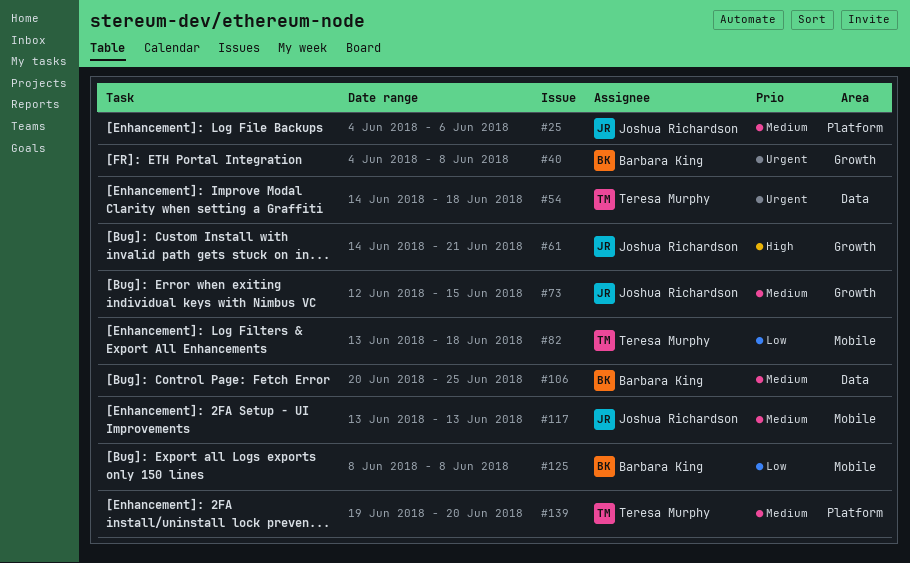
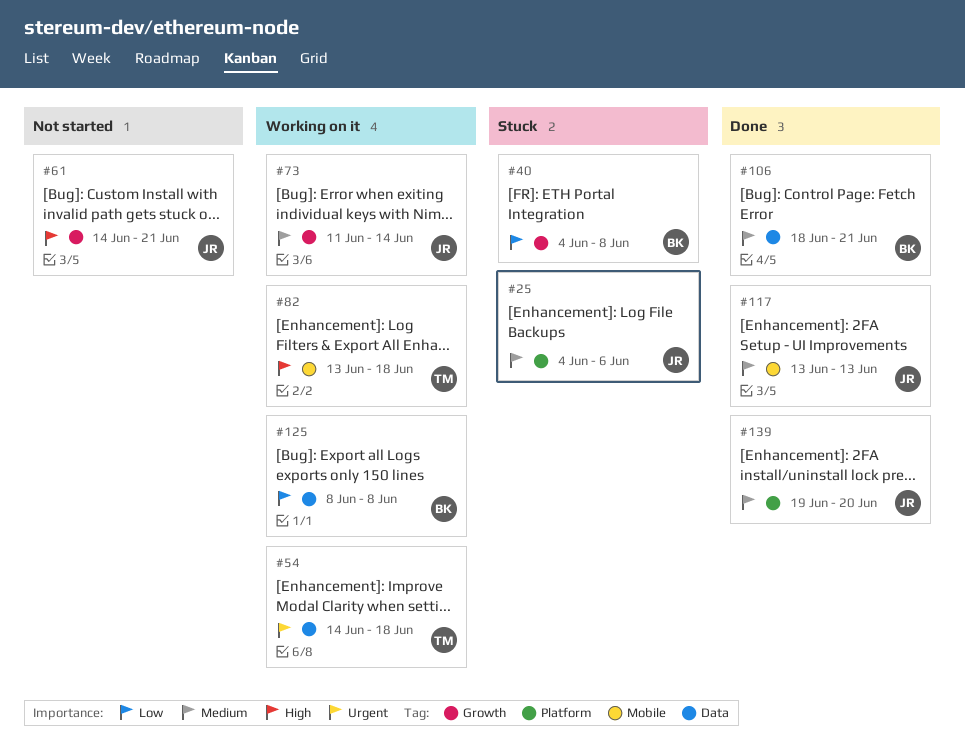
#40, priority: Urgent -> Low
#73, start: Jun 12 -> Jun 11
#73, due: Jun 15 -> Jun 14
#82, priority: Low -> High
#106, start: Jun 20 -> Jun 18
#106, due: Jun 25 -> Jun 21
#125, label: Mobile -> Data
#139, owner: Teresa Murphy -> Joshua Richardson

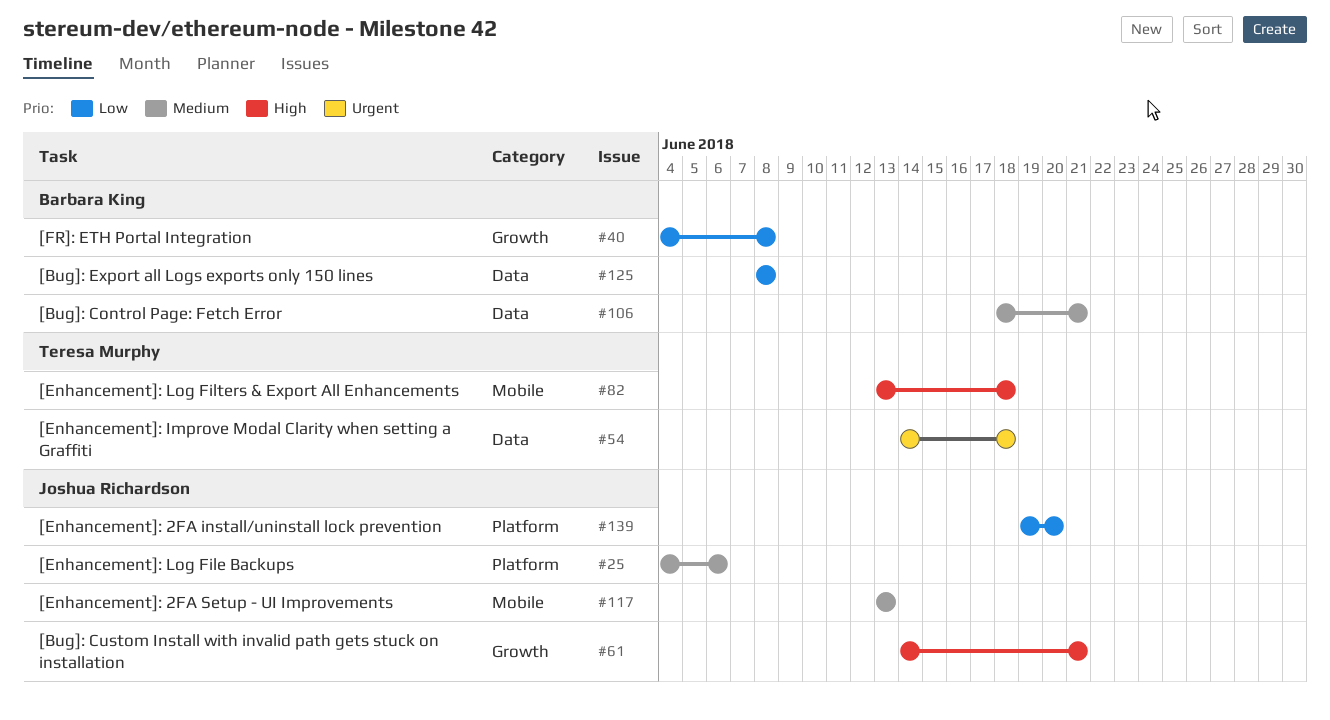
#73: present -> none
#139, priority: Medium -> Low

